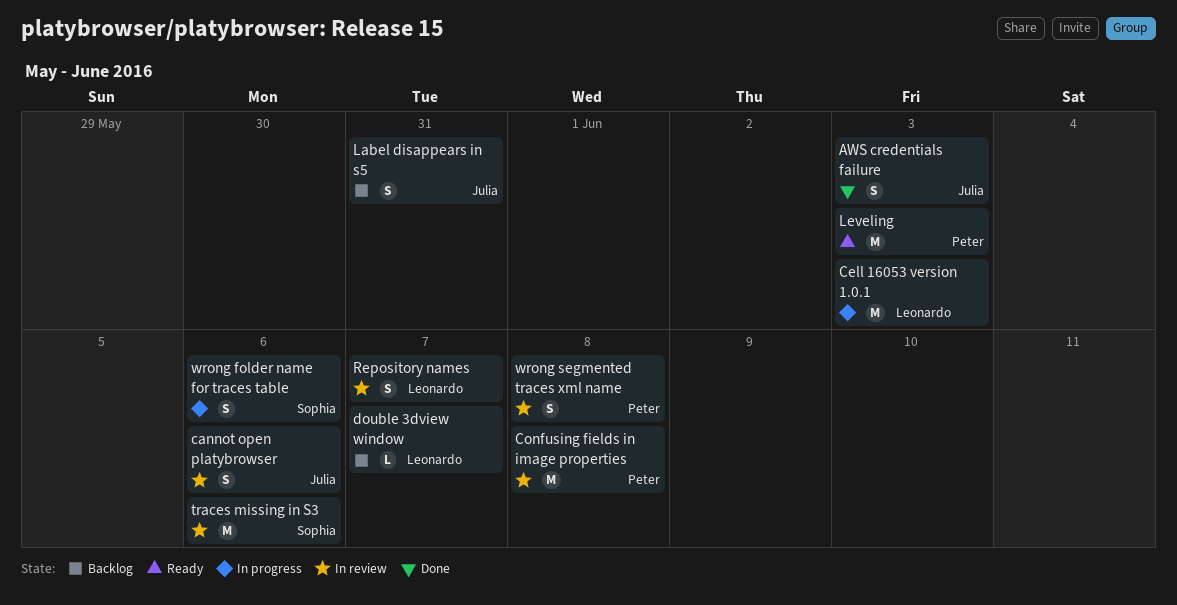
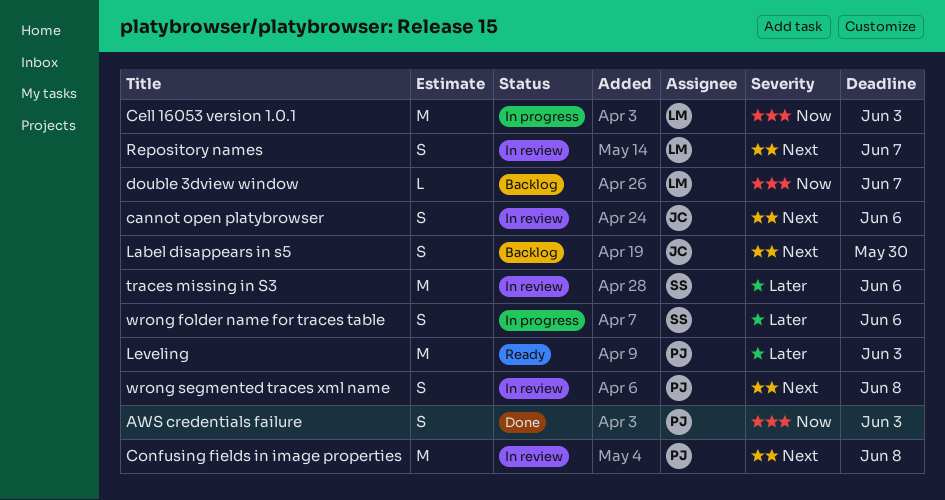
AWS credentials failure, owner: Julia -> Peter
Label disappears in s5, due: May 31 -> May 30

